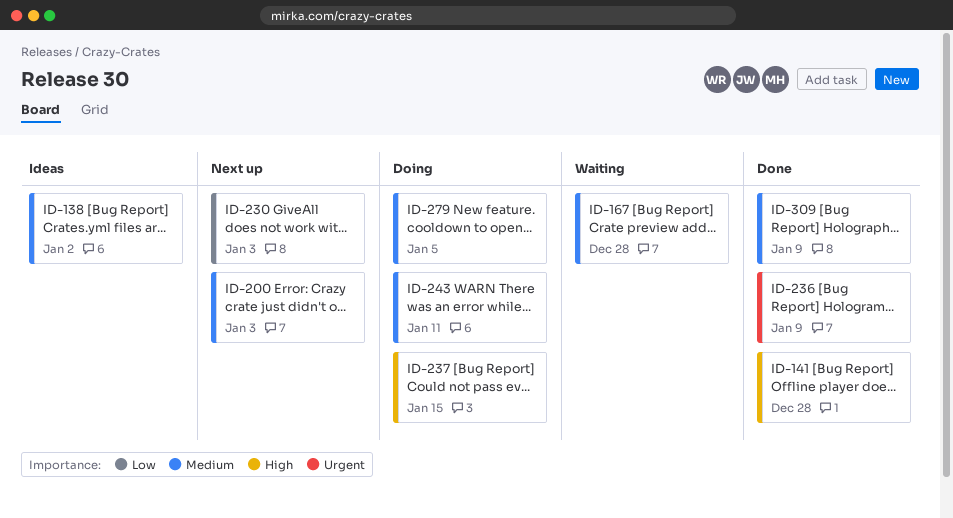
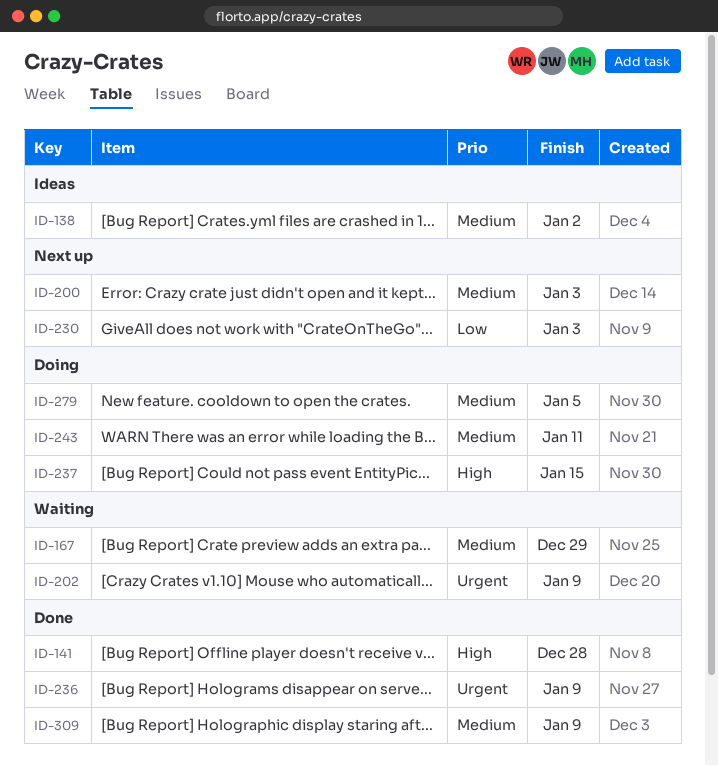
ID-167, due: Dec 28 -> Dec 29
ID-202: none -> present

